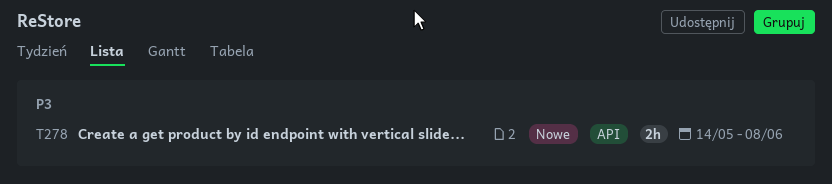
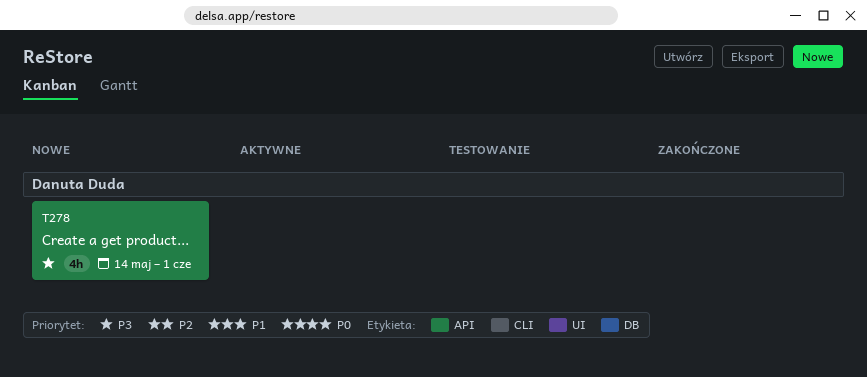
T278, estimate: 2h -> 4h
T278, due: Jun 8 -> Jun 1

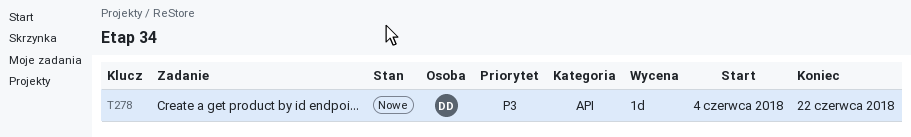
T278, estimate: 4h -> 1d
T278, start: May 14 -> Jun 4
T278, due: Jun 1 -> Jun 22

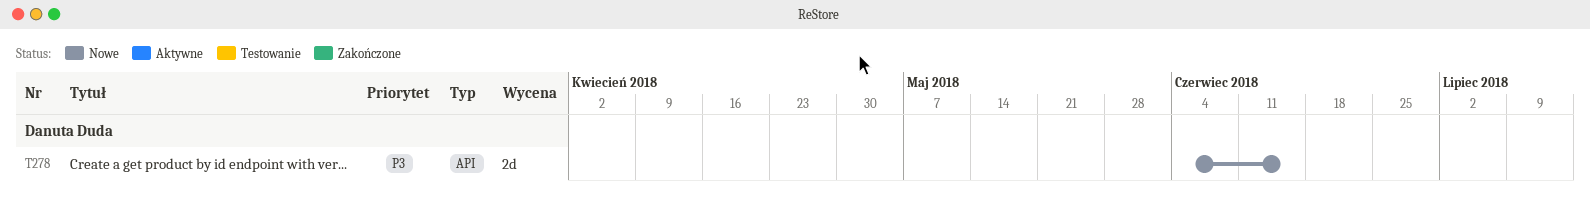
T278, estimate: 1d -> 2d
T278, due: Jun 22 -> Jun 15

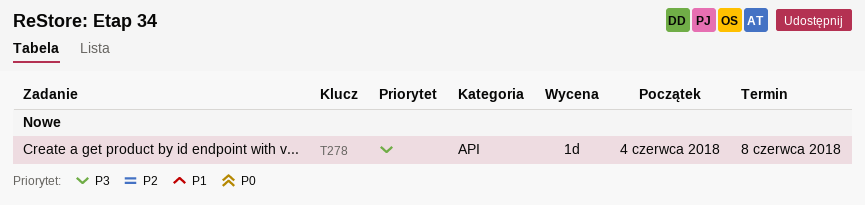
T278, estimate: 2d -> 1d
T278, due: Jun 15 -> Jun 8

